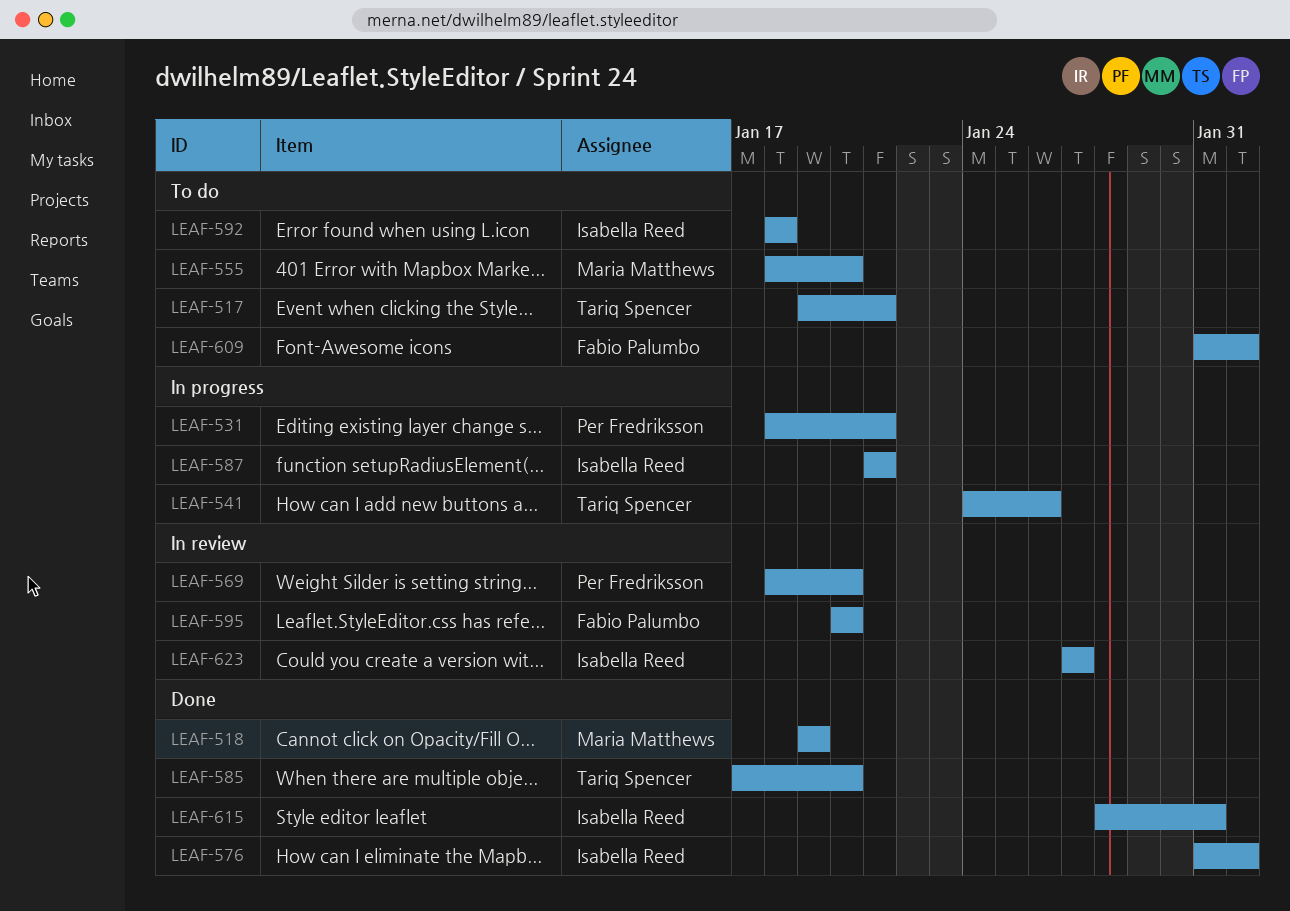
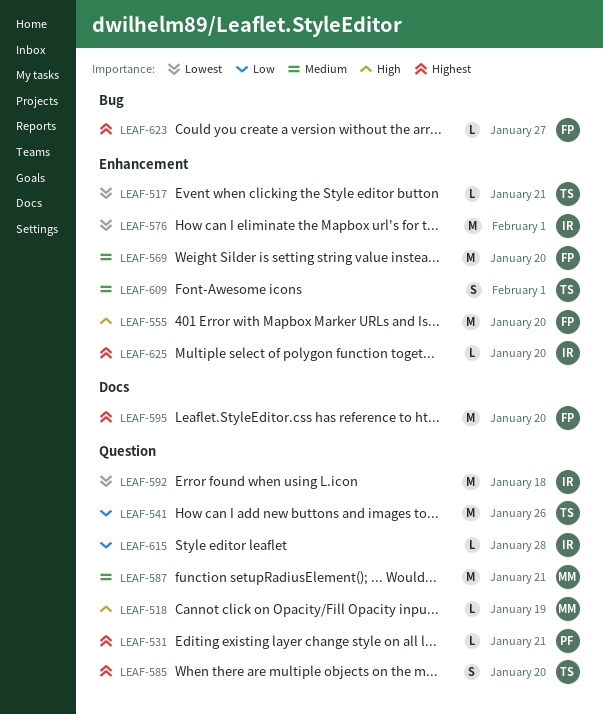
LEAF-555, owner: Maria Matthews -> Fabio Palumbo
LEAF-569, owner: Per Fredriksson -> Fabio Palumbo
LEAF-587, owner: Isabella Reed -> Maria Matthews
LEAF-609, owner: Fabio Palumbo -> Tariq Spencer
LEAF-615, due: Jan 31 -> Jan 28
LEAF-623, owner: Isabella Reed -> Fabio Palumbo
LEAF-625: none -> present

